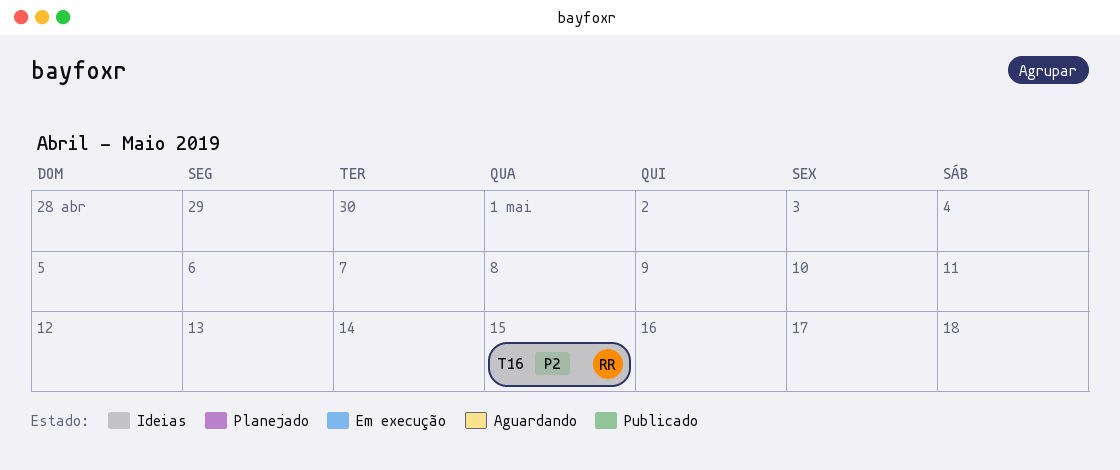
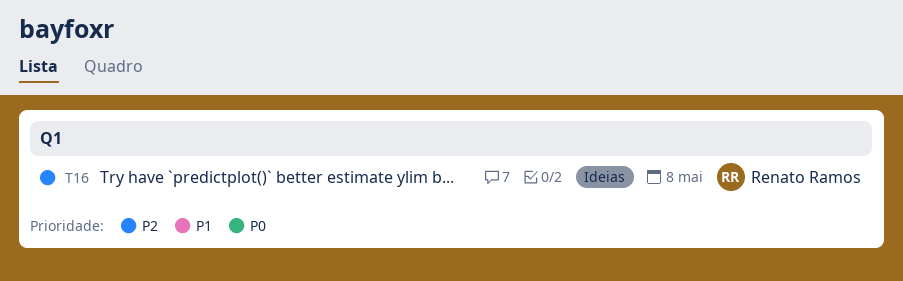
T16, due: May 15 -> May 8

